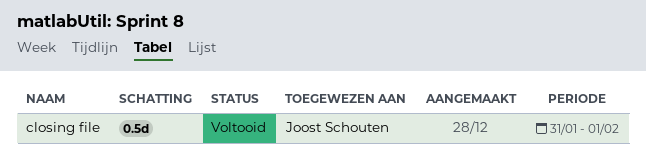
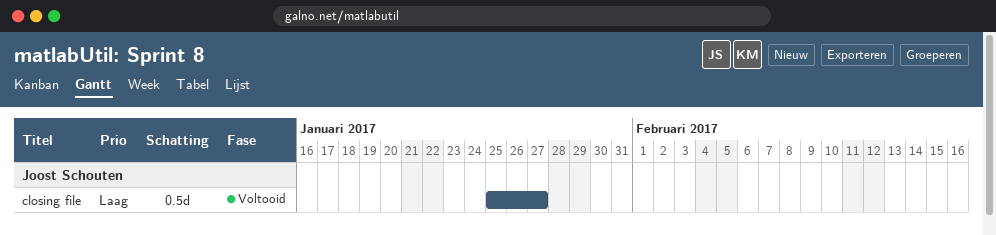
closing file, start: Jan 31 -> Jan 25
closing file, due: Feb 1 -> Jan 27

